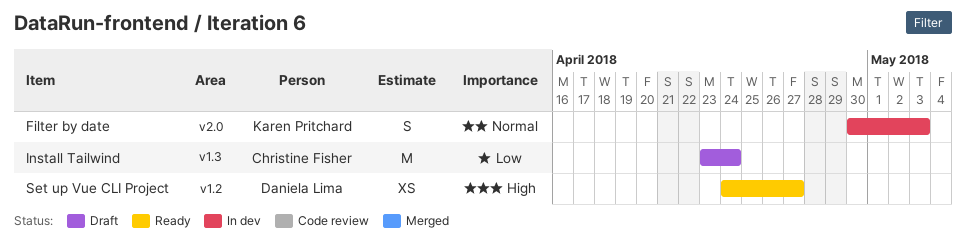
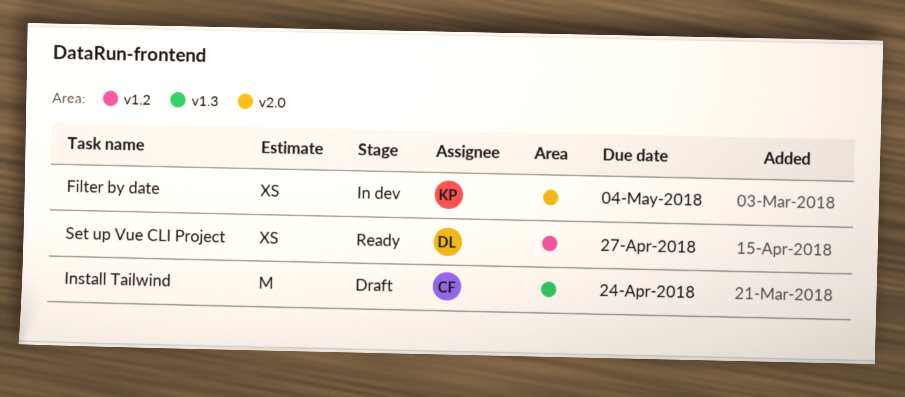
Filter by date, estimate: S -> XS
Filter by date, due: May 3 -> May 4

